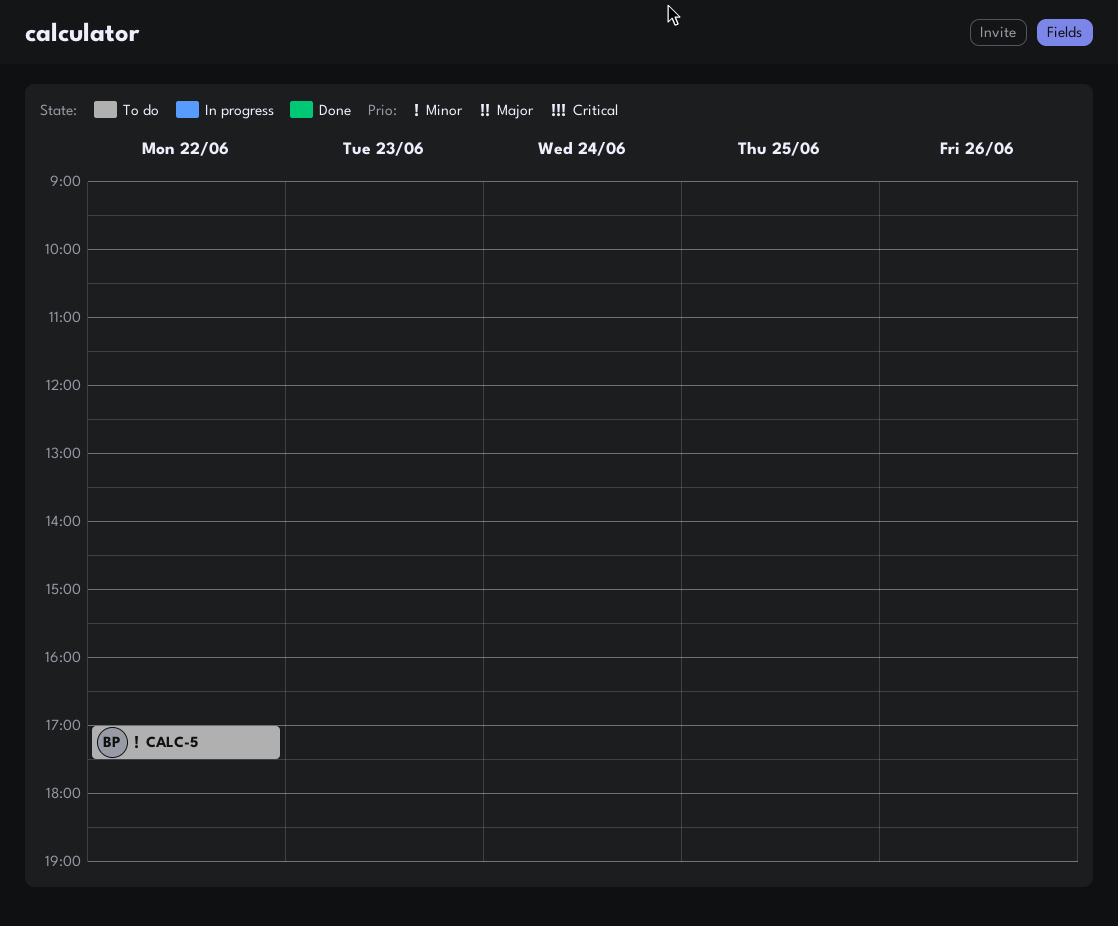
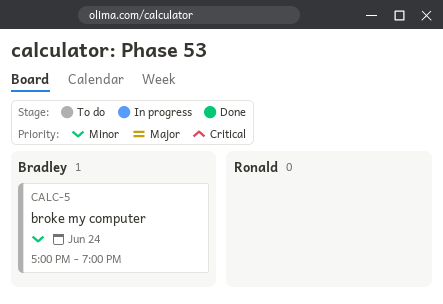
CALC-5, day: Jun 22 -> Jun 24
CALC-5, ends: 17:30 -> 19:00

